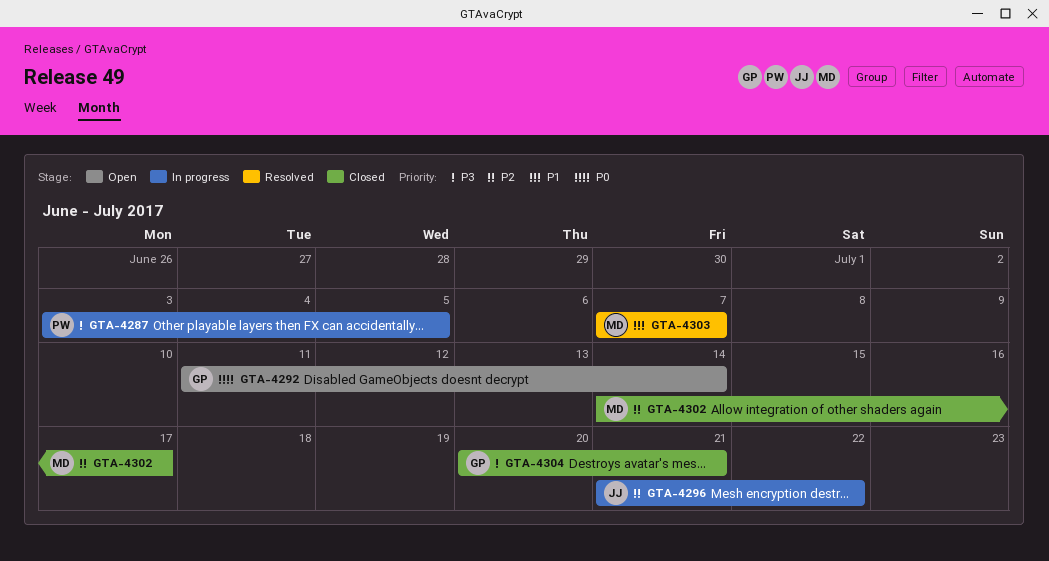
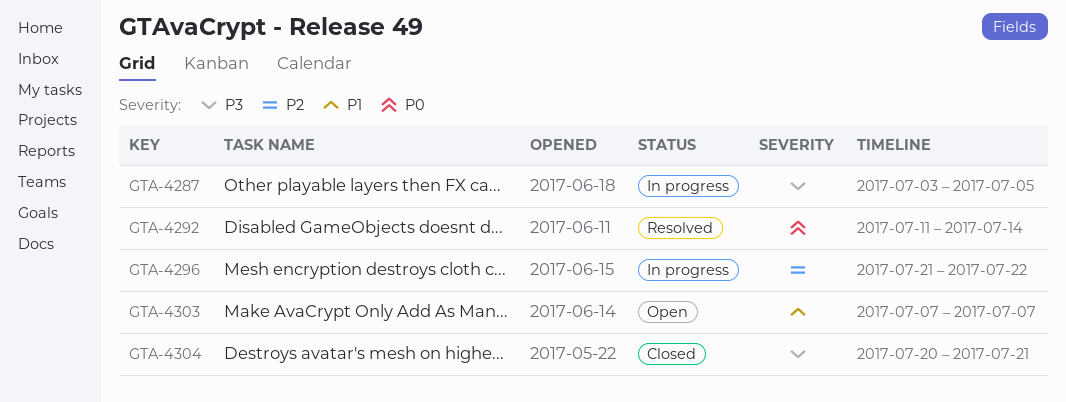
GTA-4292, status: Open -> Resolved
GTA-4302: present -> none
GTA-4303, status: Resolved -> Open

